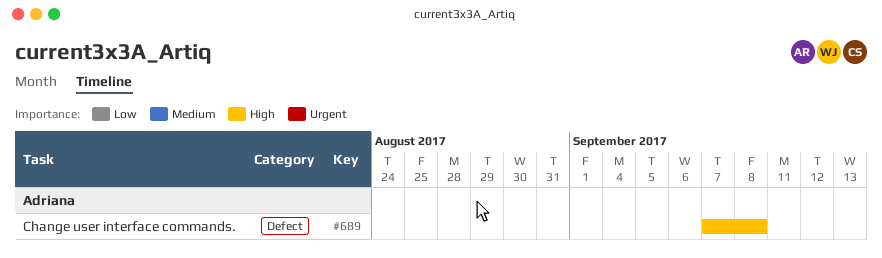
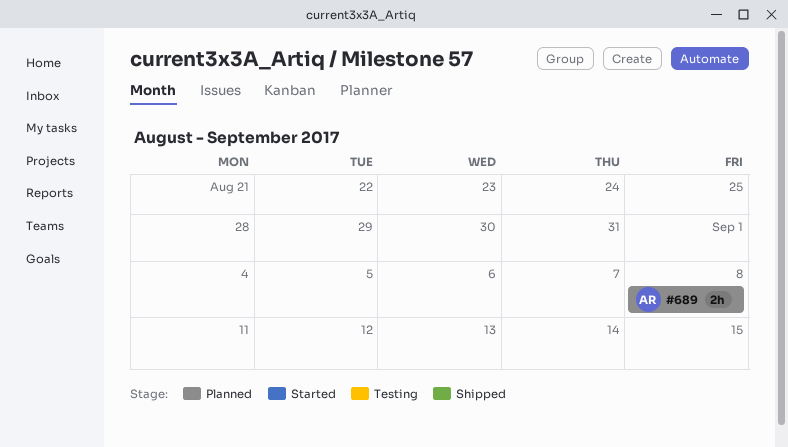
#689, start: Sep 7 -> Sep 8

